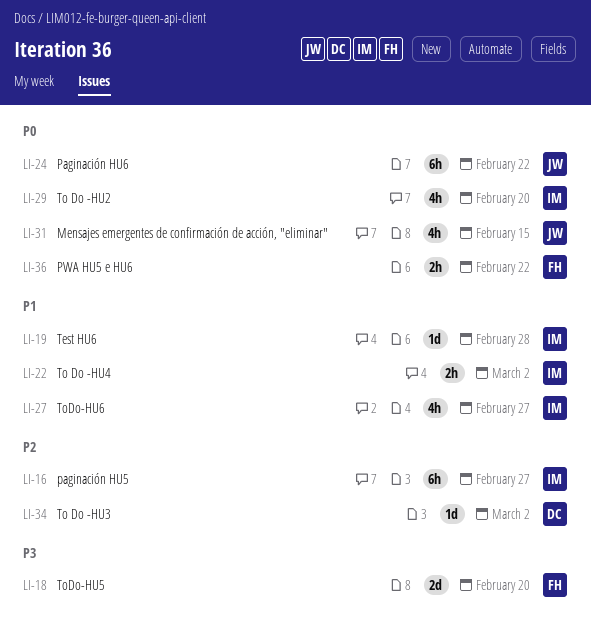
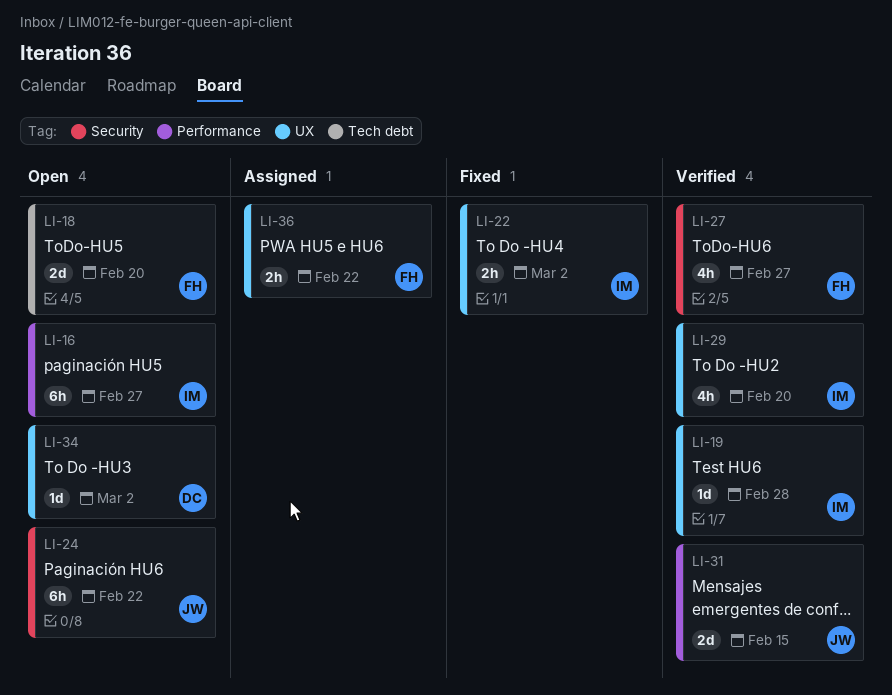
LI-27, owner: IM -> FH
LI-31, estimate: 4h -> 2d

